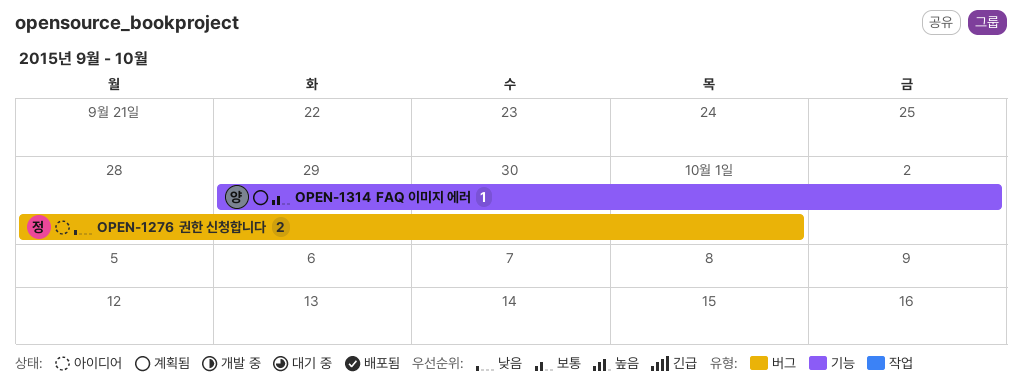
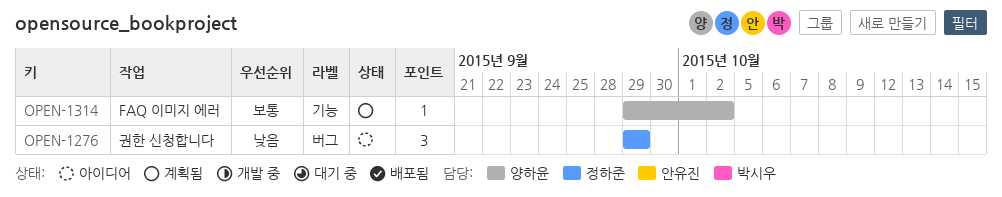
OPEN-1276, estimate: 2 -> 3
OPEN-1276, start: Sep 28 -> Sep 29
OPEN-1276, due: Oct 1 -> Sep 29

